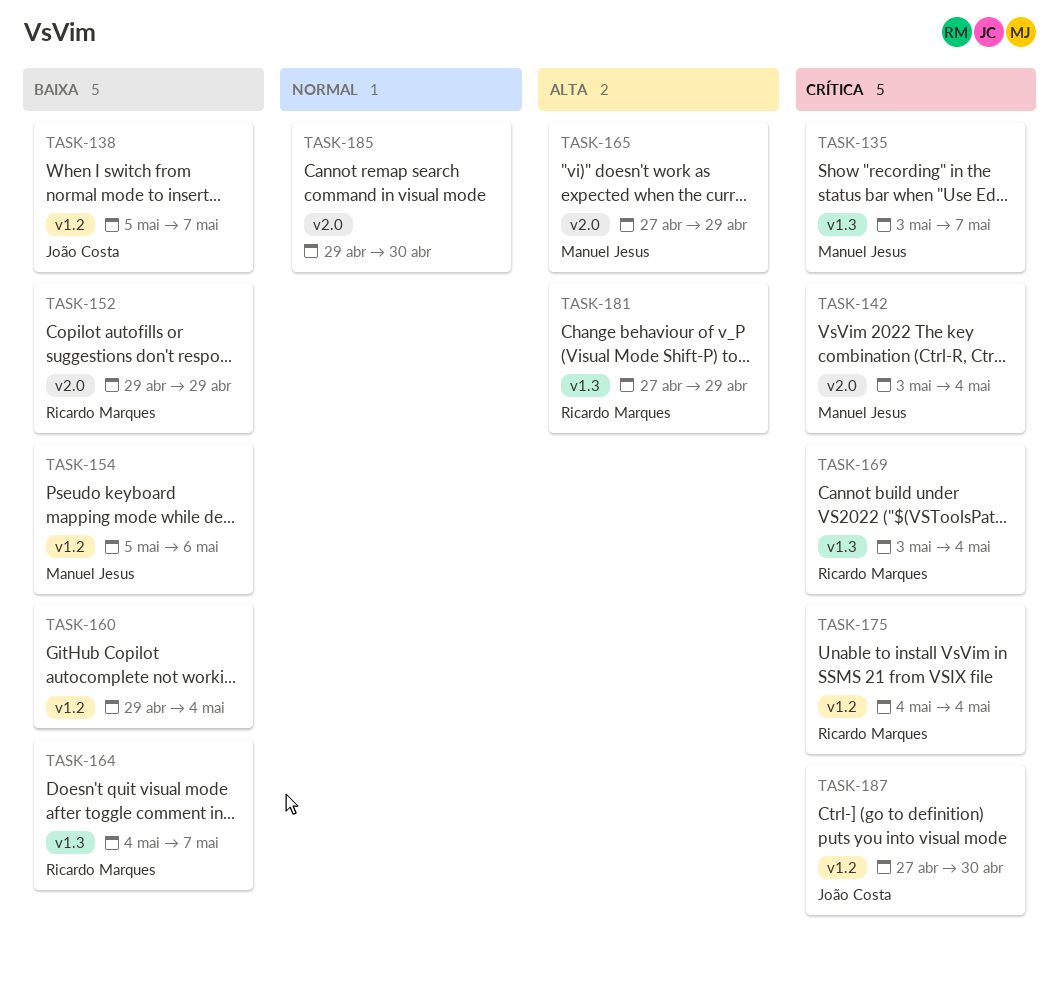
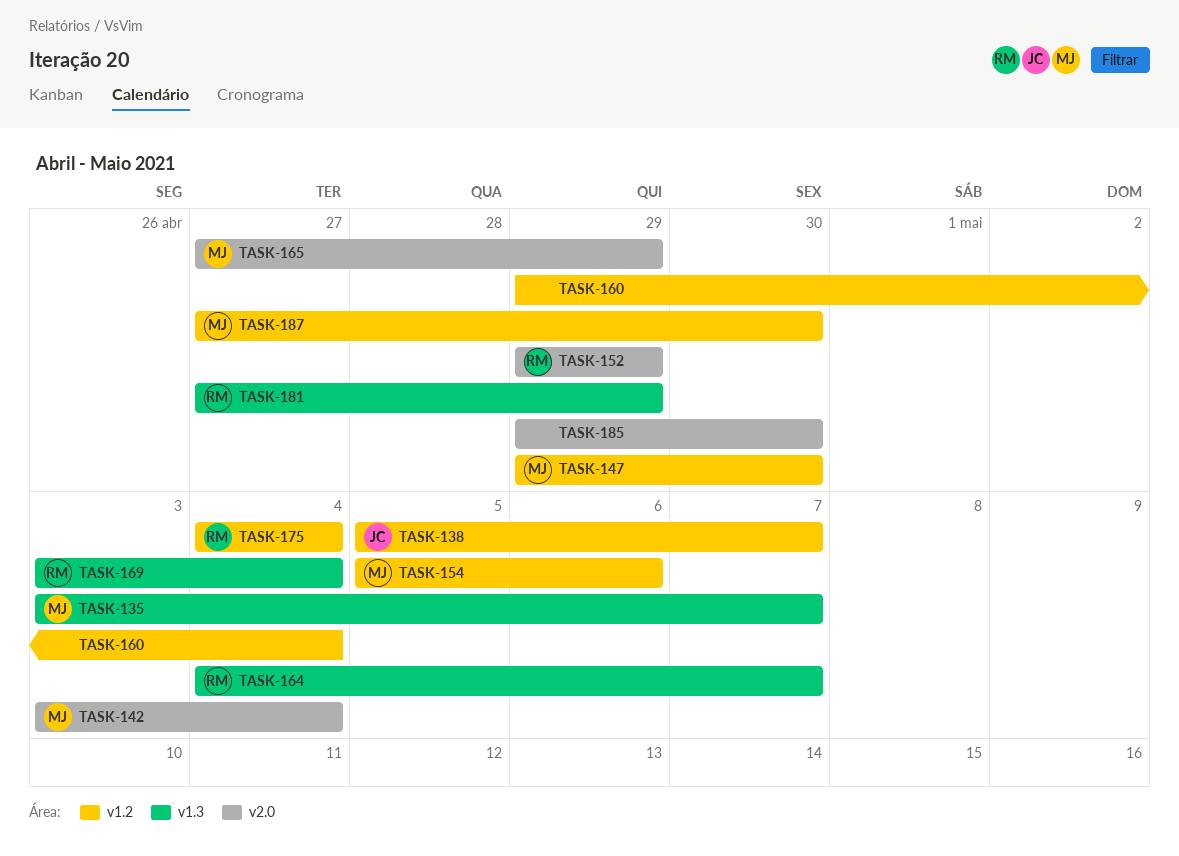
TASK-147: none -> present
TASK-187, owner: João Costa -> Manuel Jesus

